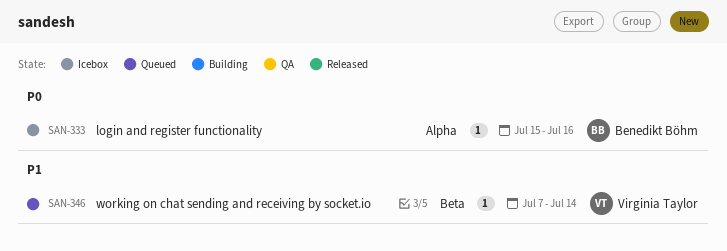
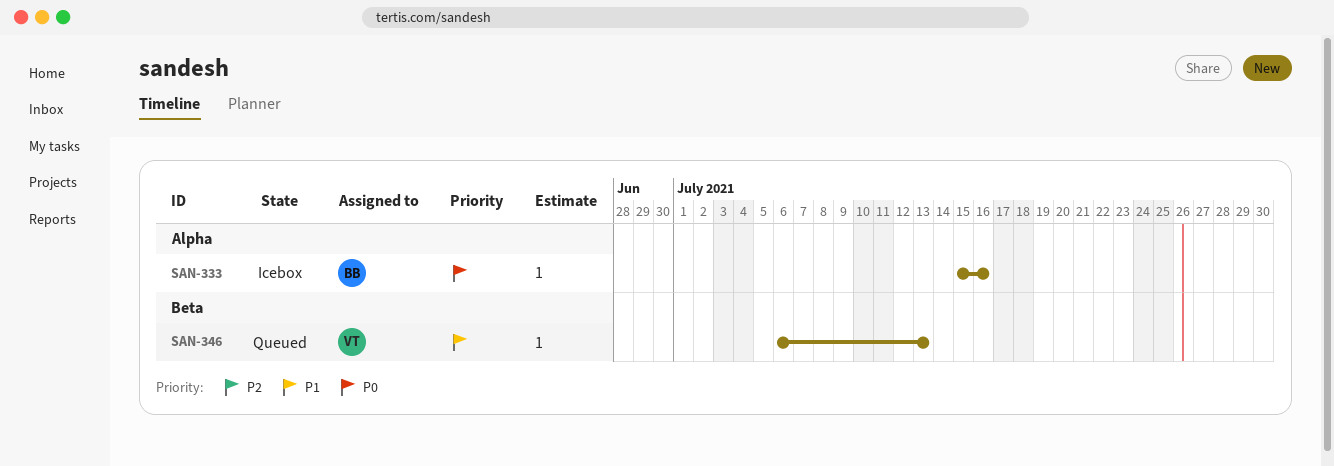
SAN-346, start: Jul 7 -> Jul 6
SAN-346, due: Jul 14 -> Jul 13

